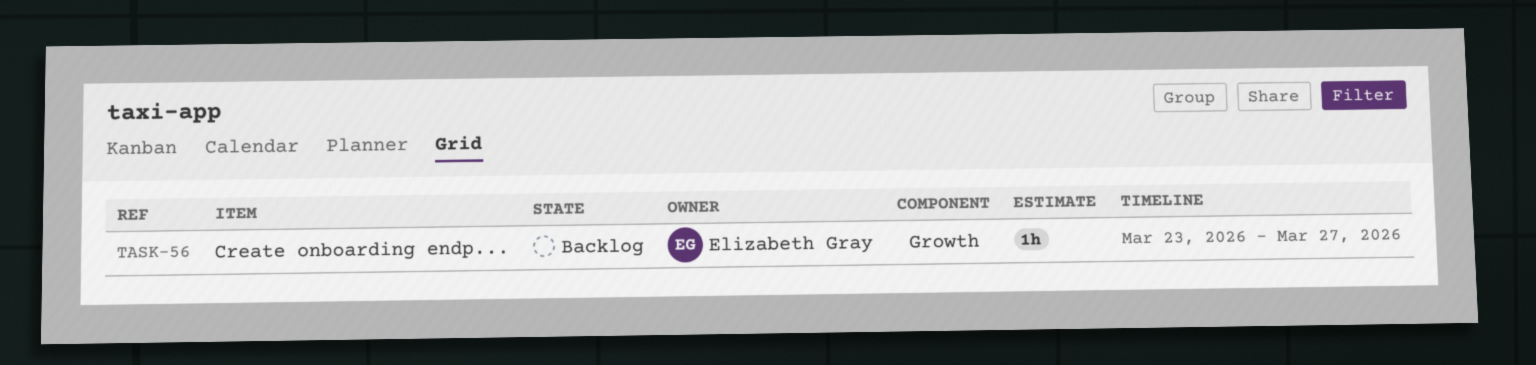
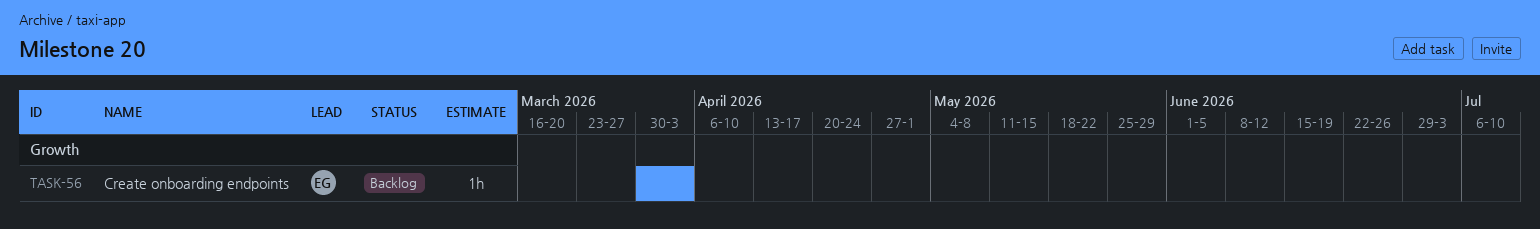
TASK-56, start: Mar 23 -> Mar 30
TASK-56, due: Mar 27 -> Apr 3

